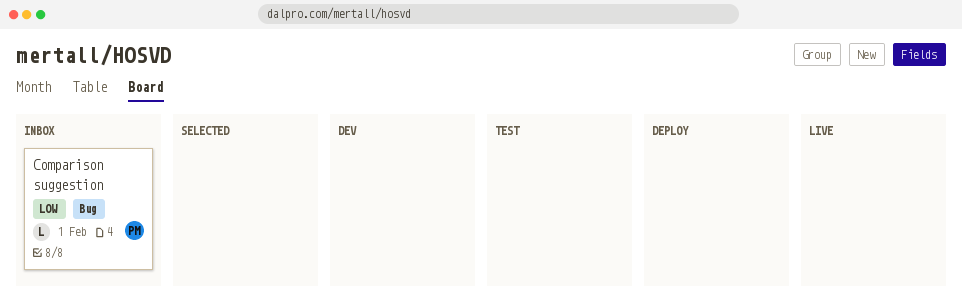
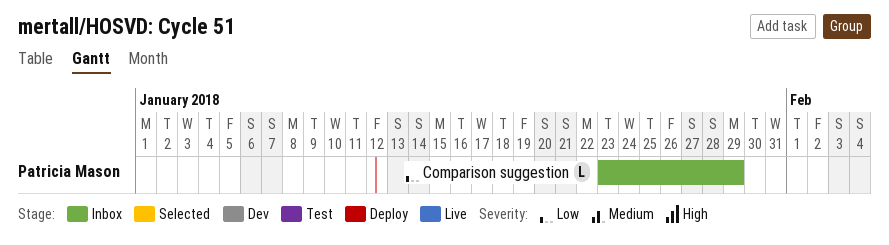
Comparison suggestion, due: Feb 1 -> Jan 29

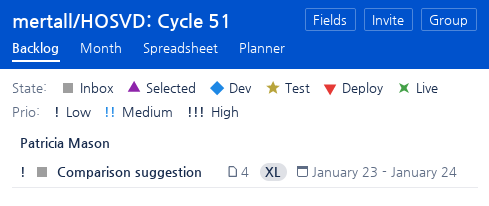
Comparison suggestion, estimate: L -> XL
Comparison suggestion, due: Jan 29 -> Jan 24

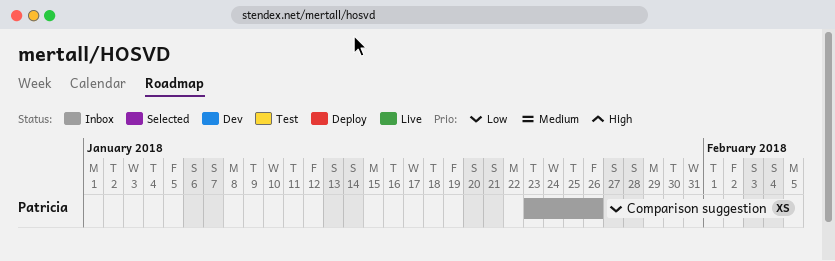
Comparison suggestion, estimate: XL -> XS
Comparison suggestion, due: Jan 24 -> Jan 26

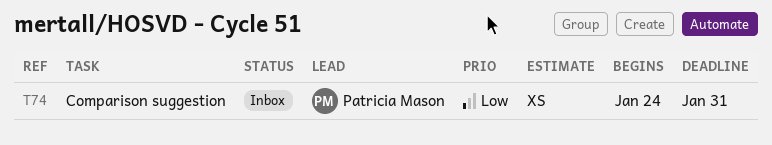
Comparison suggestion, start: Jan 23 -> Jan 24
Comparison suggestion, due: Jan 26 -> Jan 31

